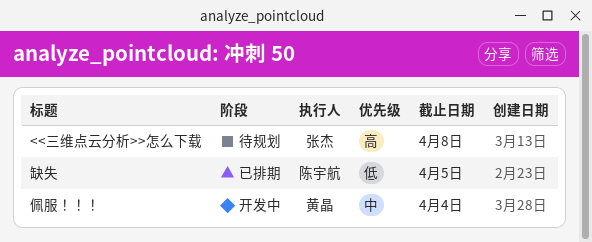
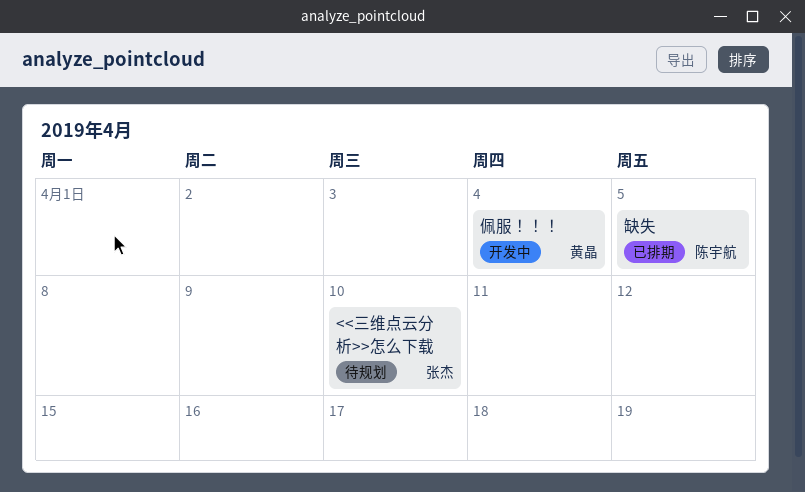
<<三维点云分析>>怎么下载, due: Apr 8 -> Apr 10

